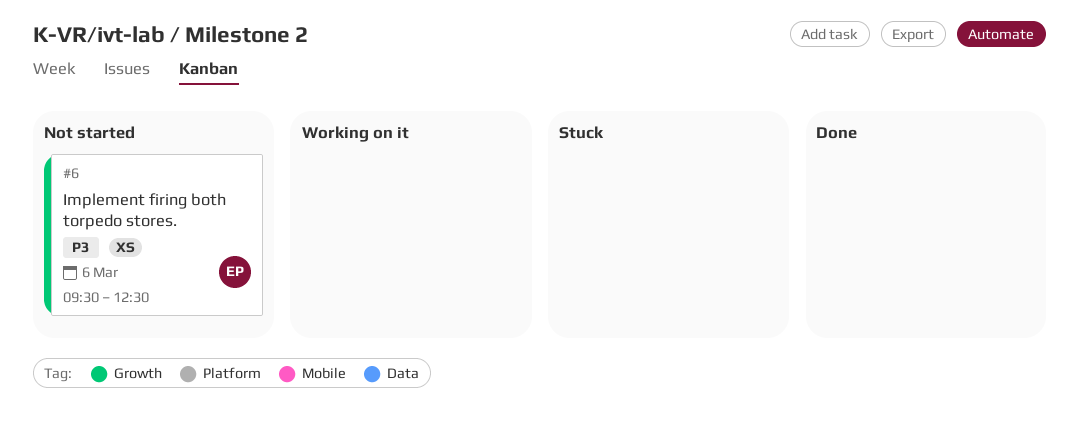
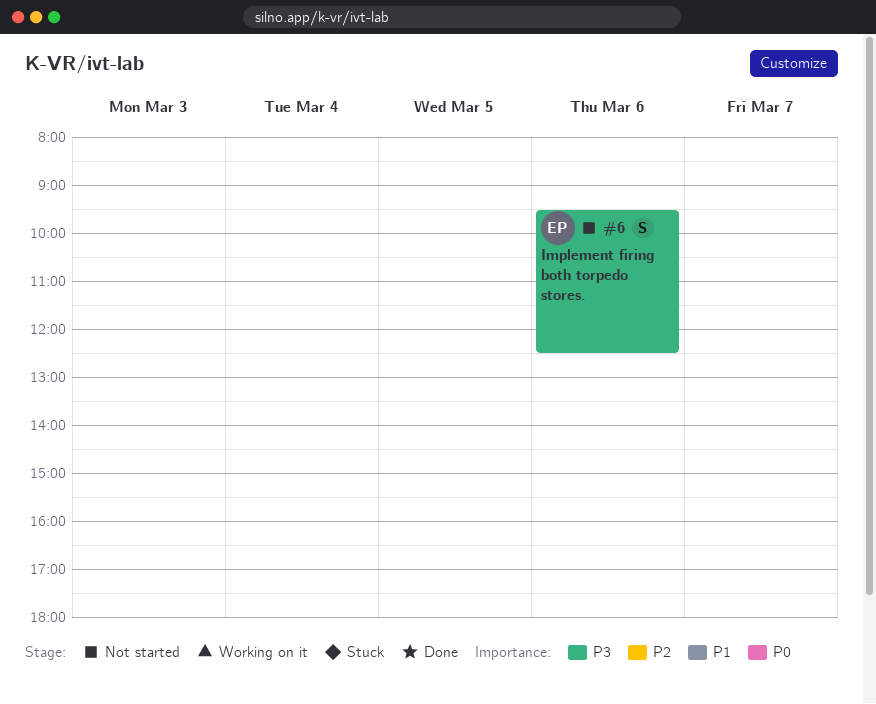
#6, estimate: XS -> S

